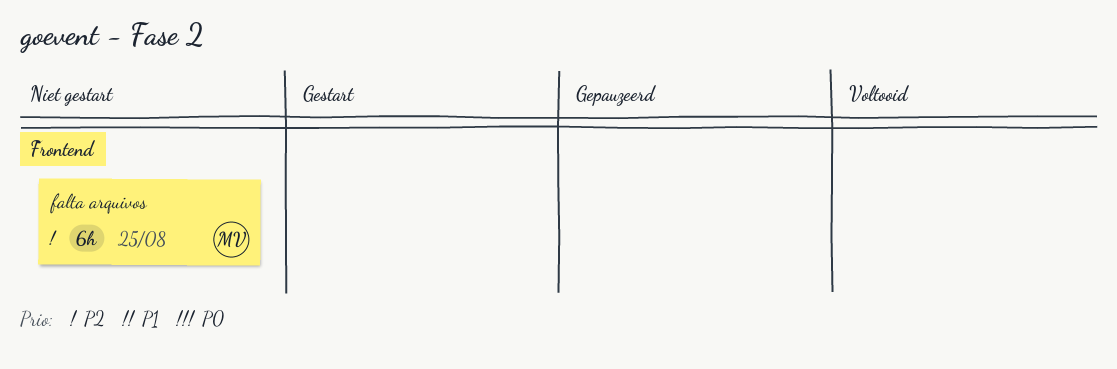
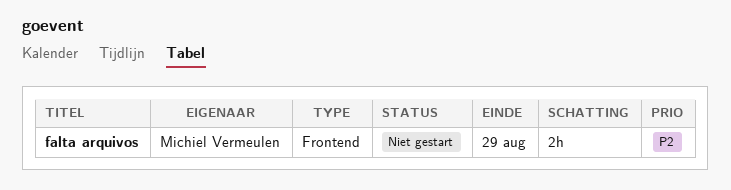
falta arquivos, estimate: 6h -> 2h
falta arquivos, due: Aug 25 -> Aug 29

